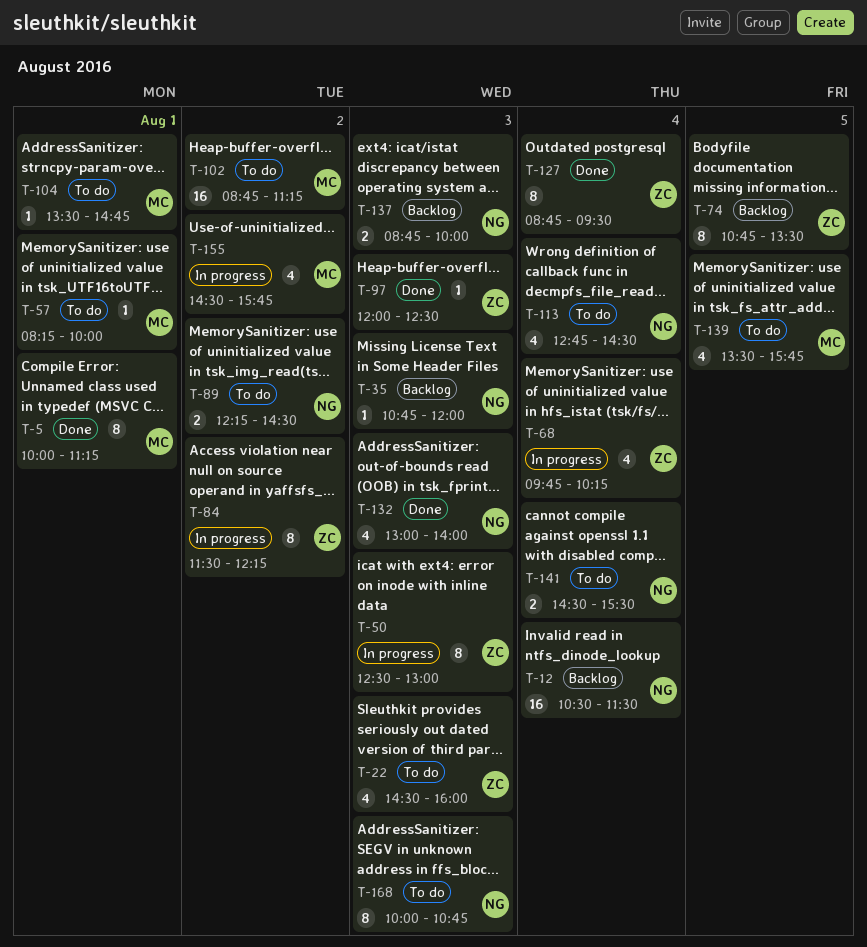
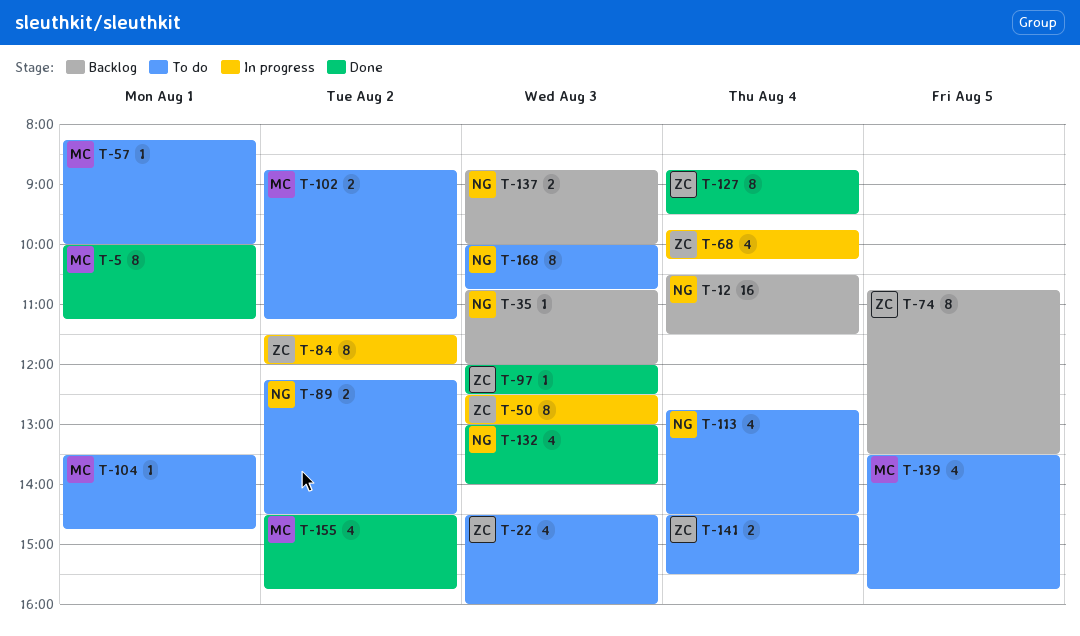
T-84, ends: 12:15 -> 12:00
T-102, estimate: 16 -> 2
T-141, owner: NG -> ZC
T-155, status: In progress -> Done

